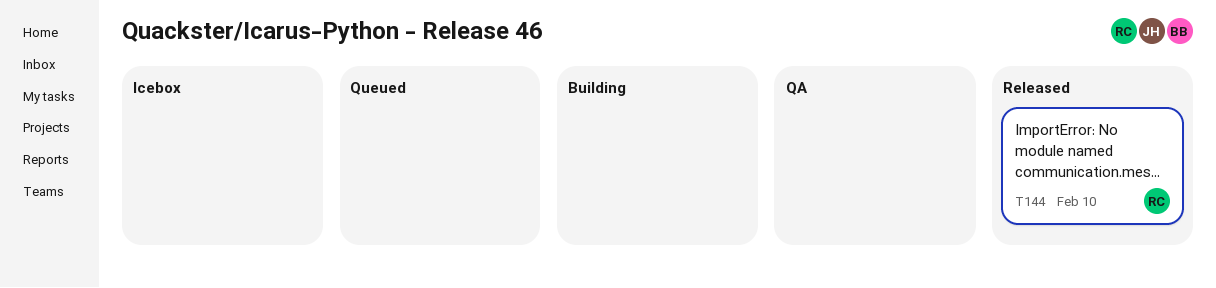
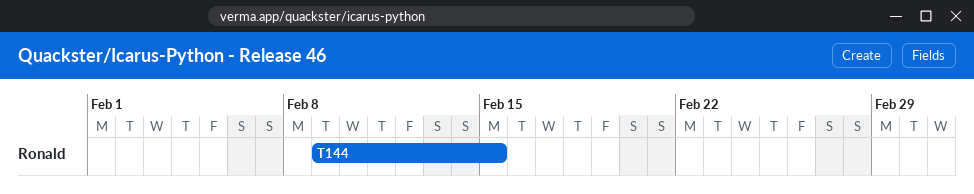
T144, due: Feb 10 -> Feb 15

